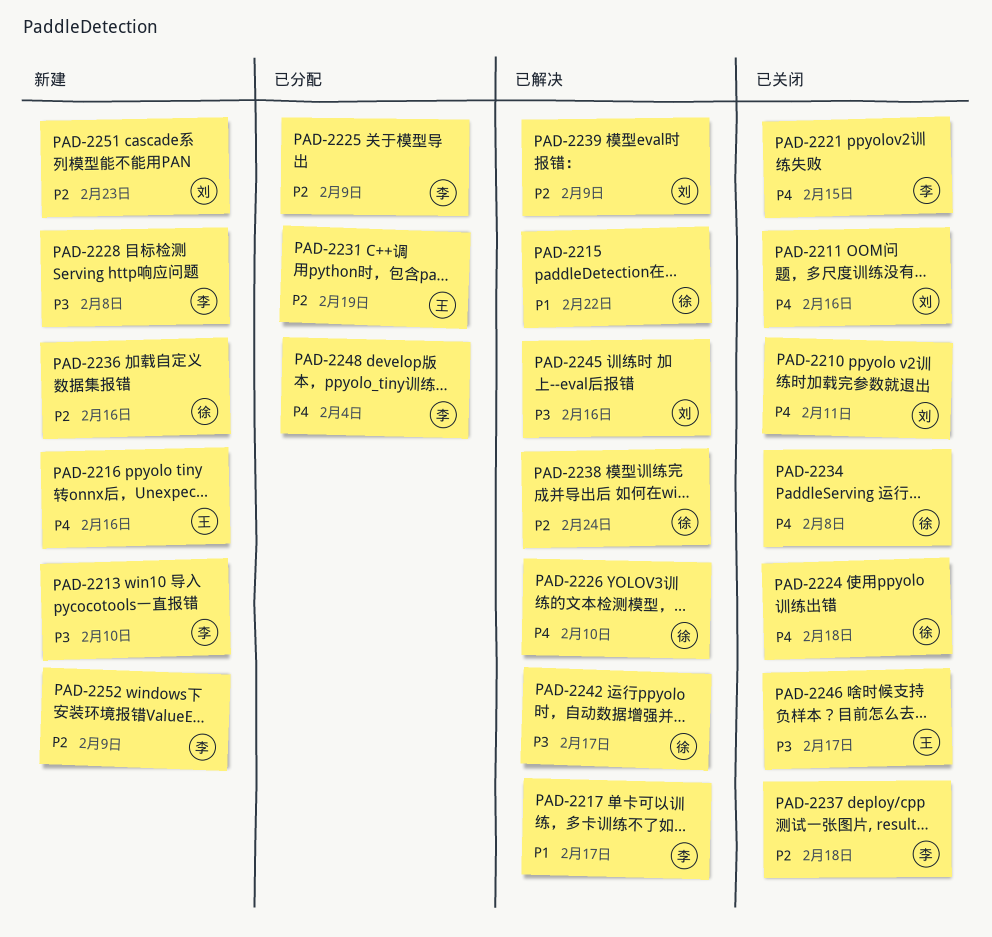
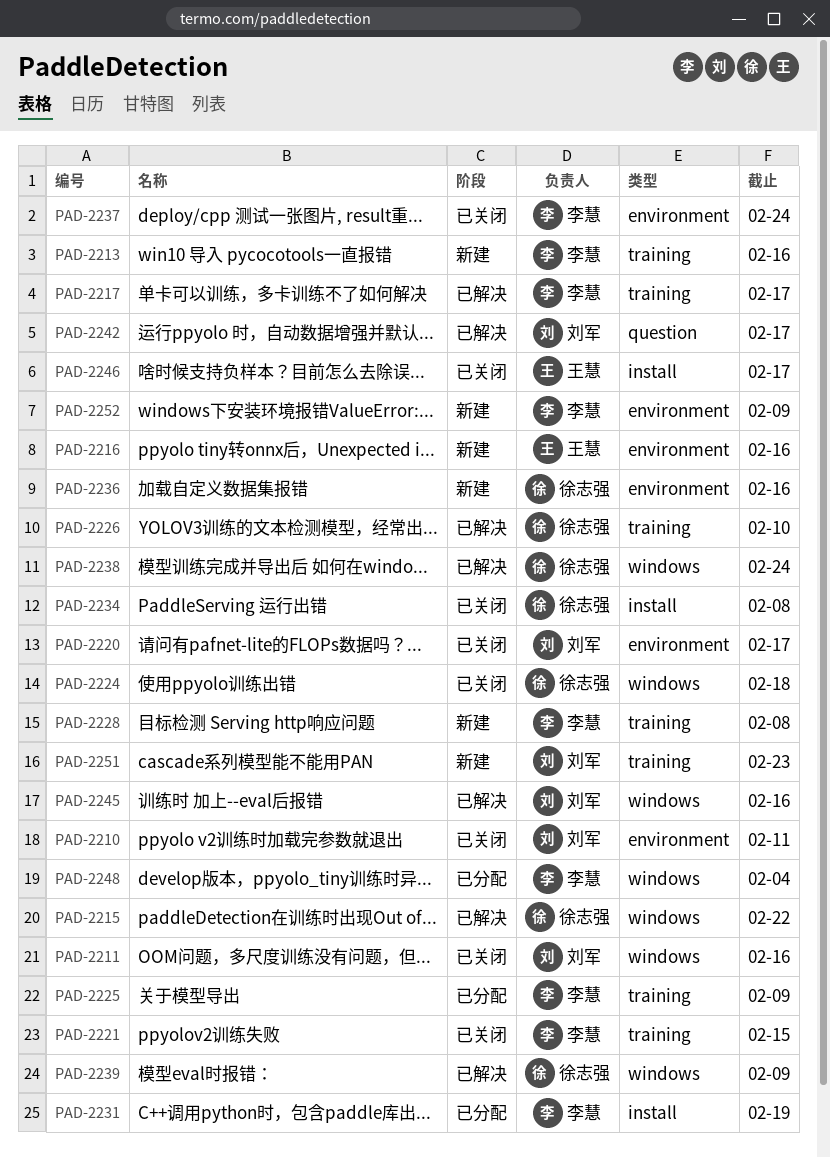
PAD-2213, due: Feb 10 -> Feb 16
PAD-2220: none -> present
PAD-2231, owner: 王慧 -> 李慧
PAD-2237, due: Feb 18 -> Feb 24
PAD-2239, owner: 刘军 -> 徐志强
PAD-2242, owner: 徐志强 -> 刘军

